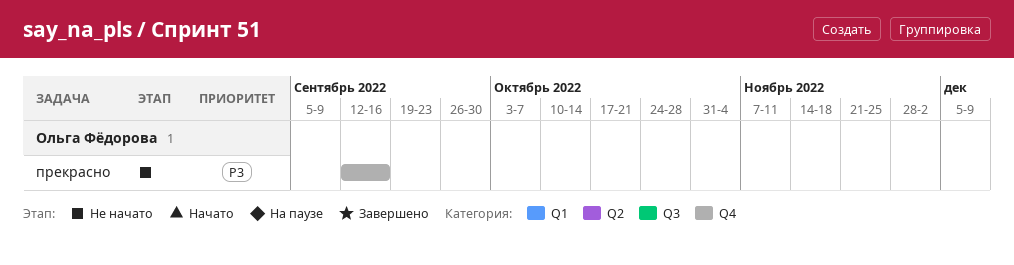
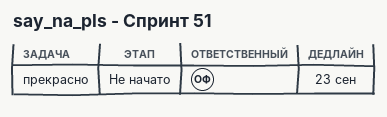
прекрасно, due: Sep 16 -> Sep 23

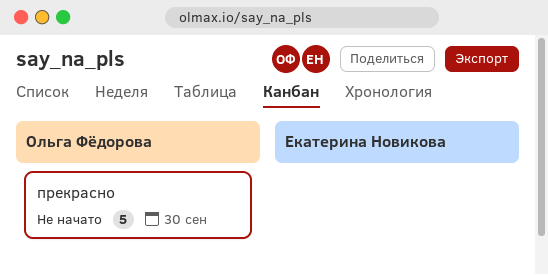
прекрасно, due: Sep 23 -> Sep 30

